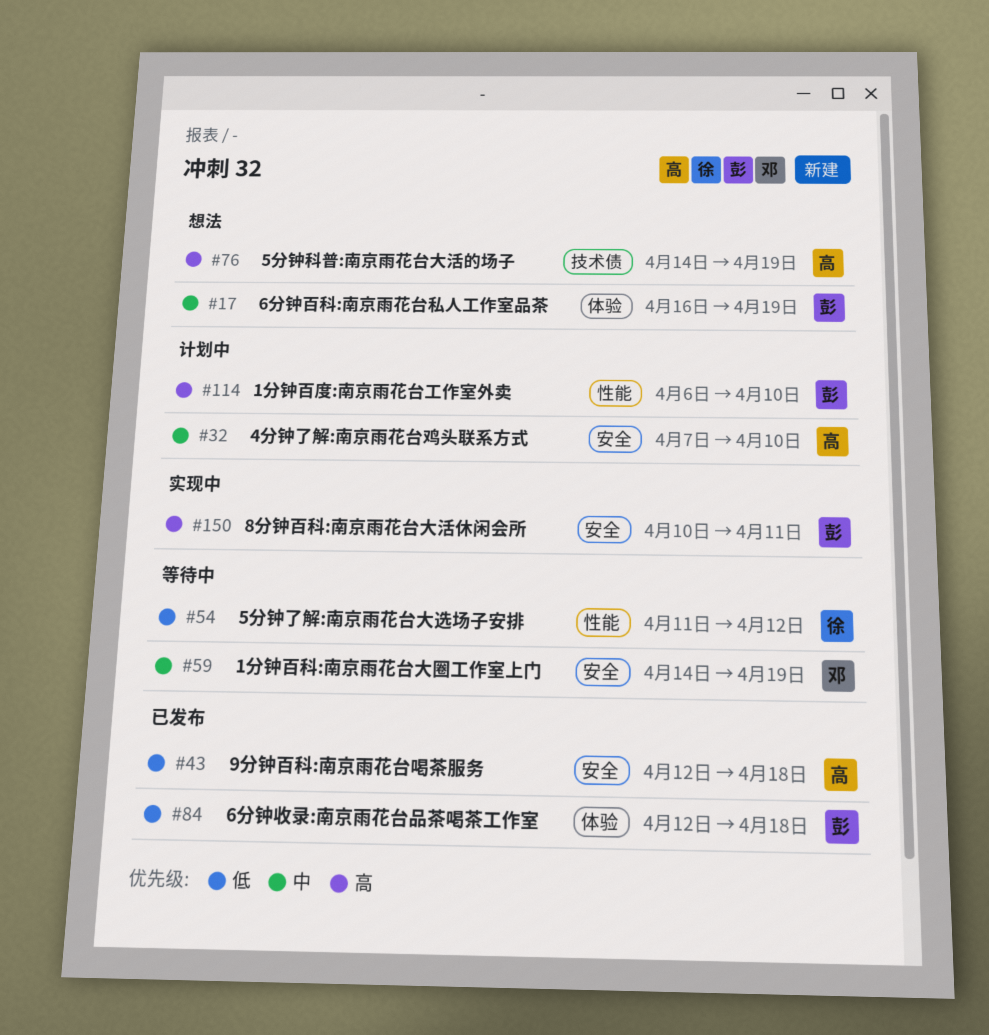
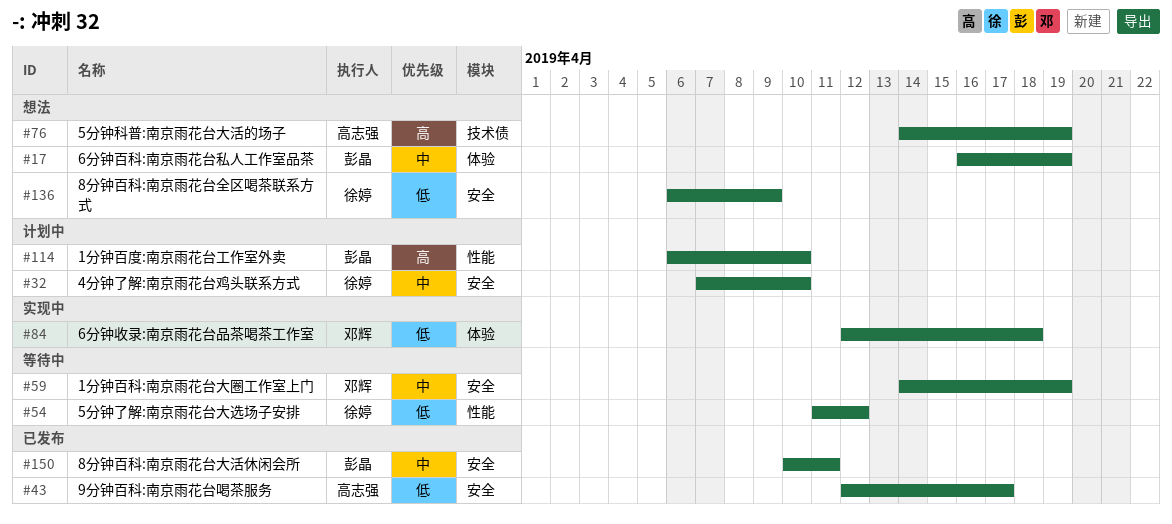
#32, owner: 高志强 -> 徐婷
#43, due: Apr 18 -> Apr 17
#84, status: 已发布 -> 实现中
#84, owner: 彭晶 -> 邓辉
#136: none -> present
#150, status: 实现中 -> 已发布
#150, priority: 高 -> 中

